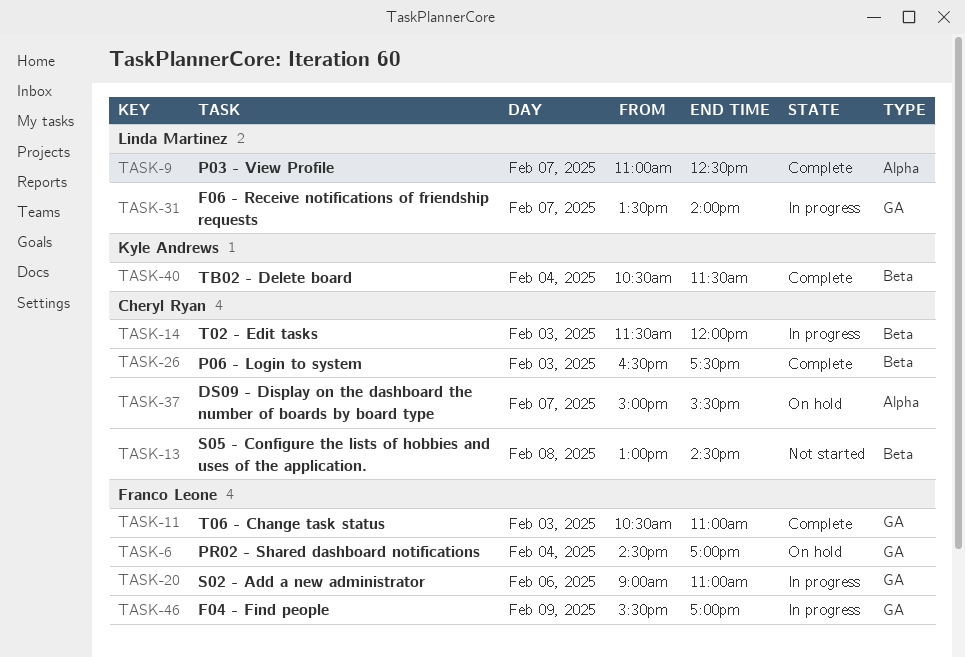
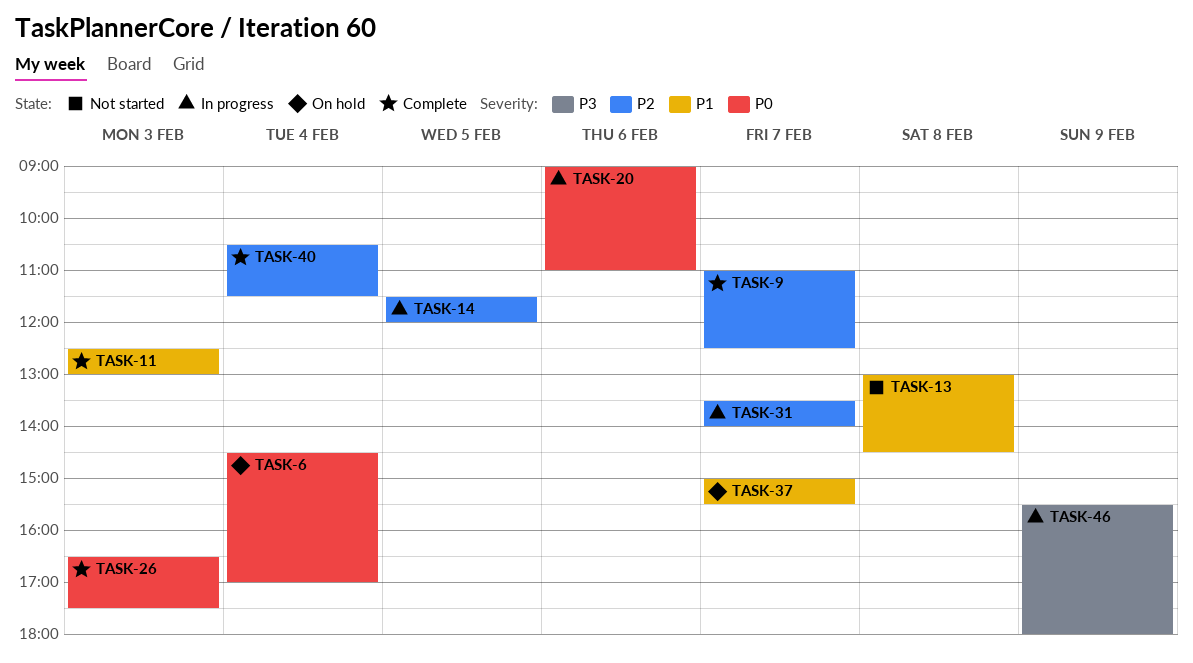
TASK-11, begins: 10:30 -> 12:30
TASK-11, ends: 11:00 -> 13:00
TASK-14, day: Feb 3 -> Feb 5
TASK-46, ends: 17:00 -> 18:00

